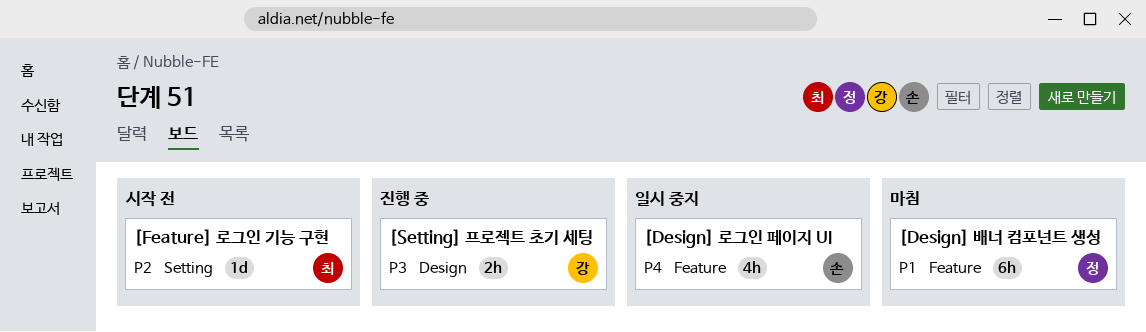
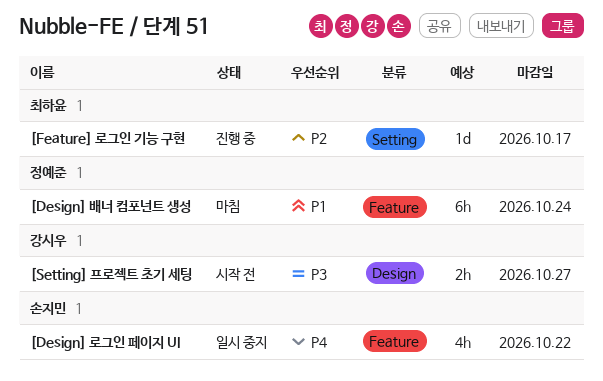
[Feature] 로그인 기능 구현, status: 시작 전 -> 진행 중
[Setting] 프로젝트 초기 세팅, status: 진행 중 -> 시작 전

